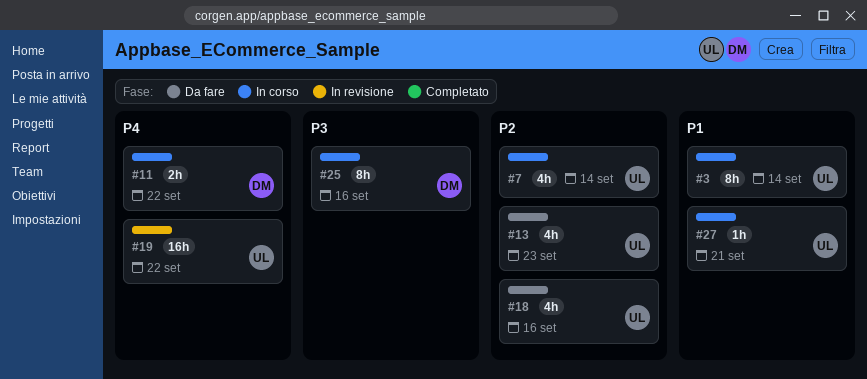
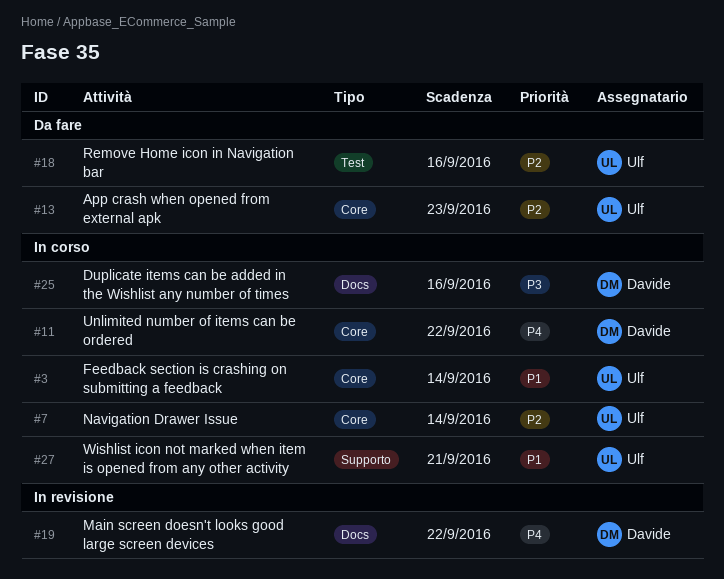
#19, owner: Ulf -> Davide

